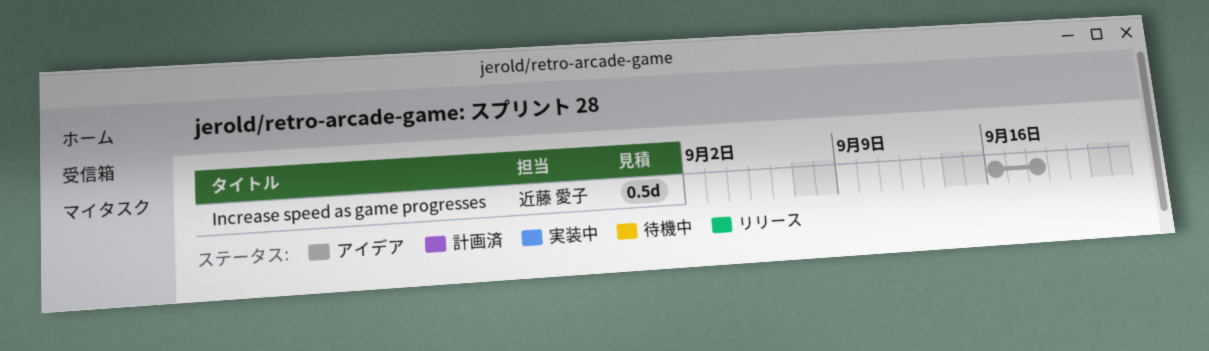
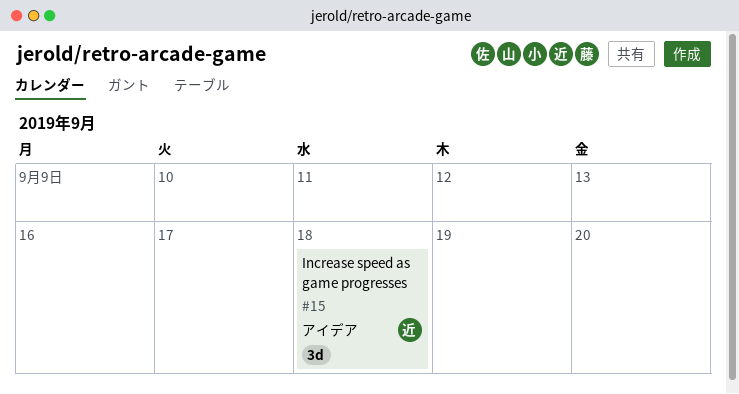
Increase speed as game progresses, estimate: 0.5d -> 3d

